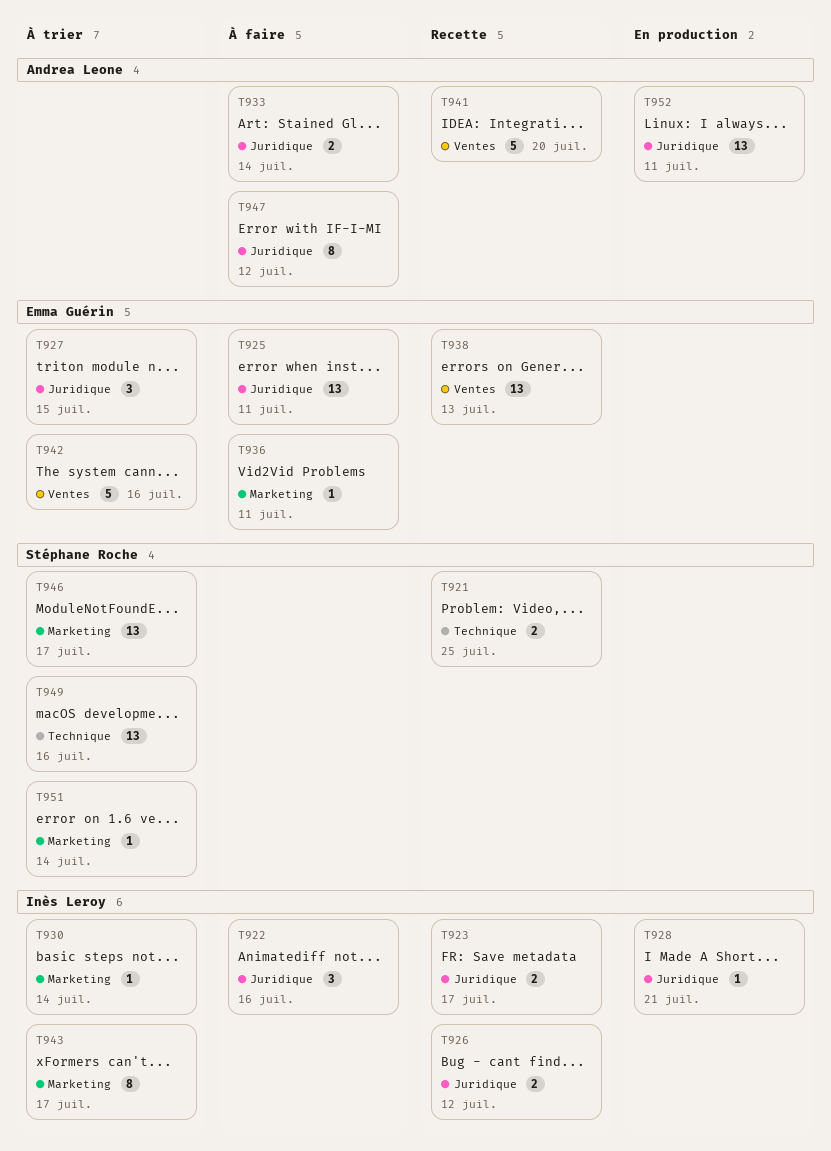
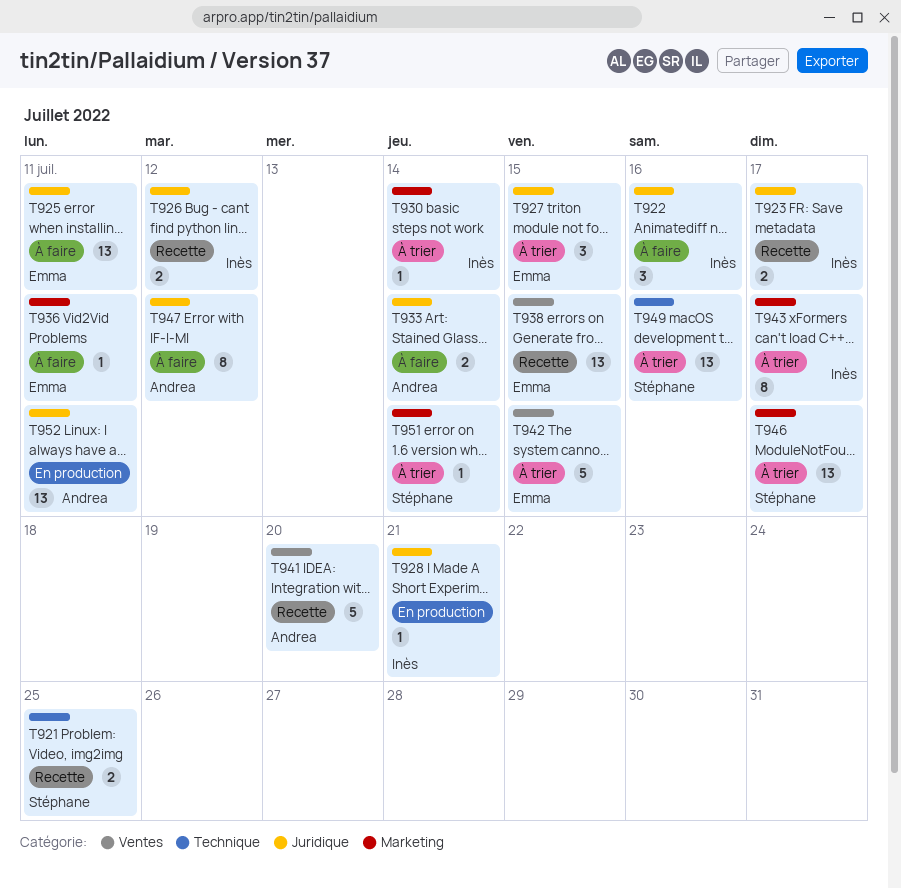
T938, due: Jul 13 -> Jul 15
T942, due: Jul 16 -> Jul 15

